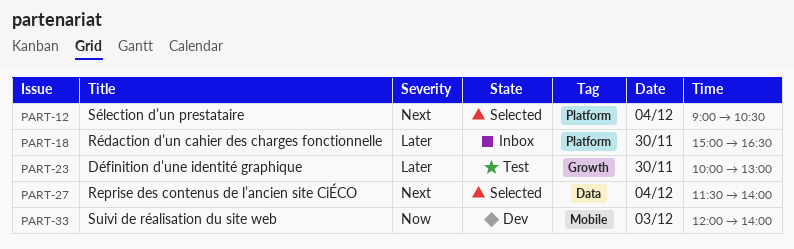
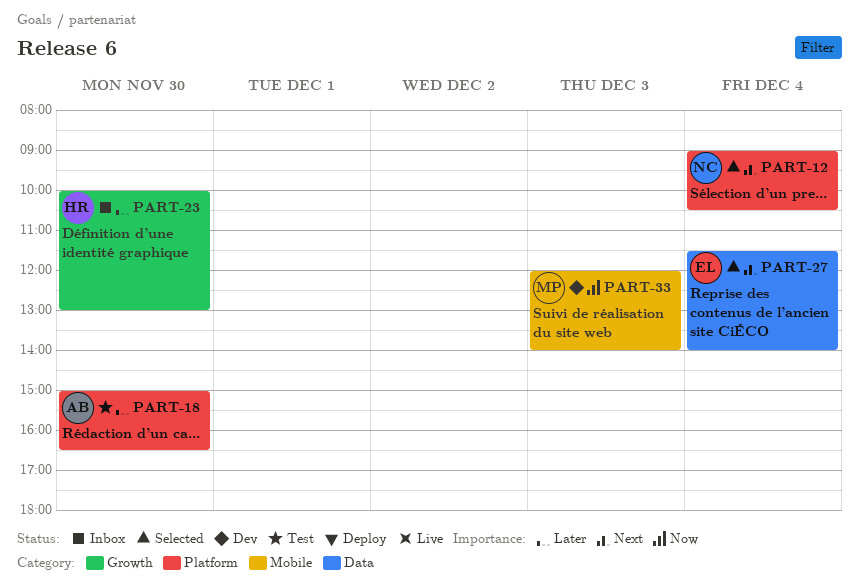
PART-18, status: Inbox -> Test
PART-23, status: Test -> Inbox

